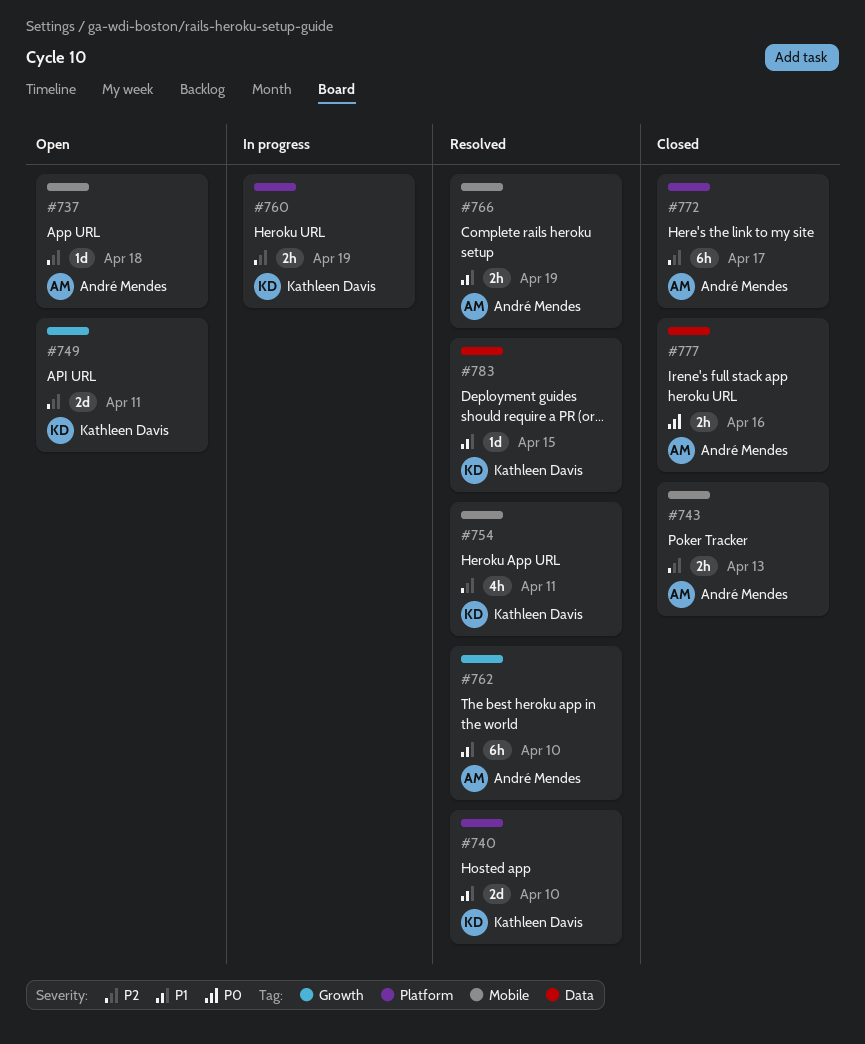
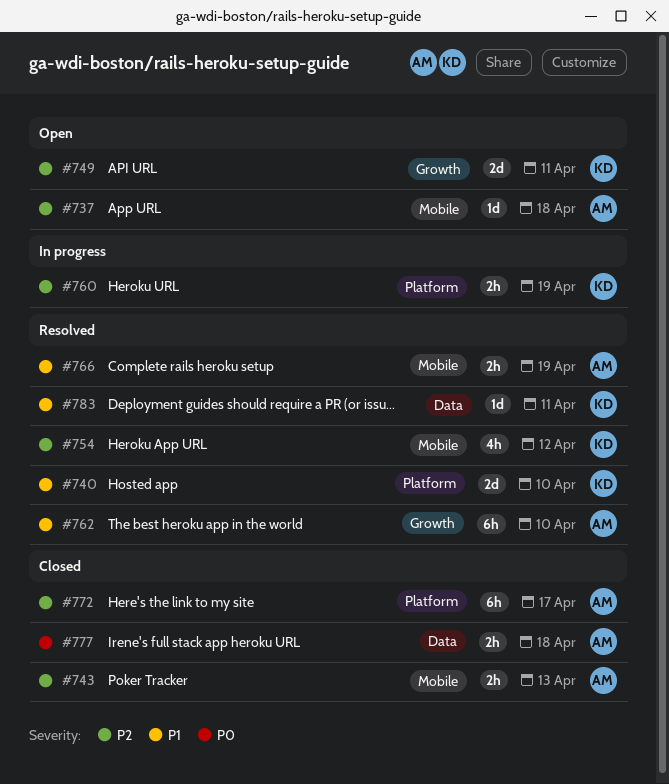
#754, due: Apr 11 -> Apr 12
#777, due: Apr 16 -> Apr 18
#783, due: Apr 15 -> Apr 11

